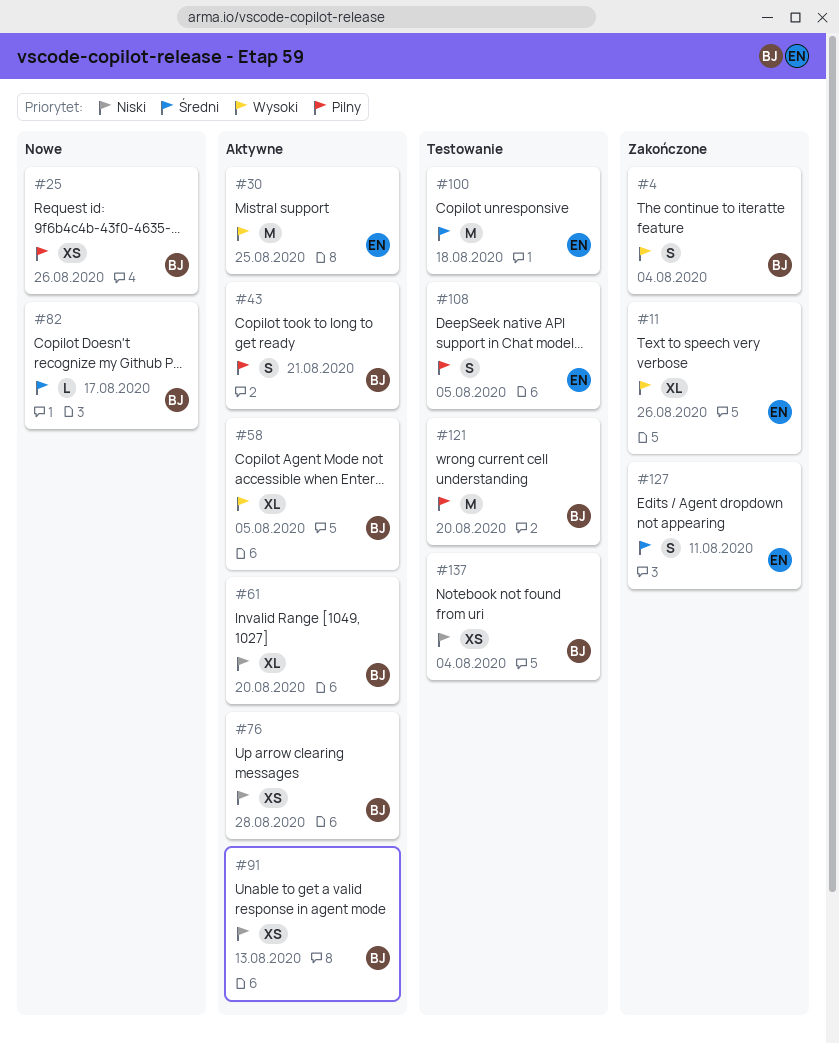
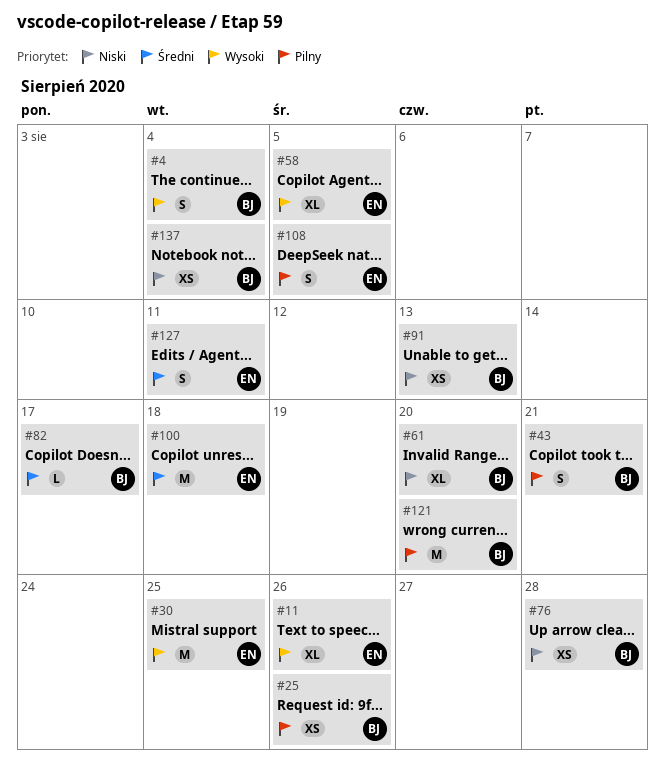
#58, owner: BJ -> EN

